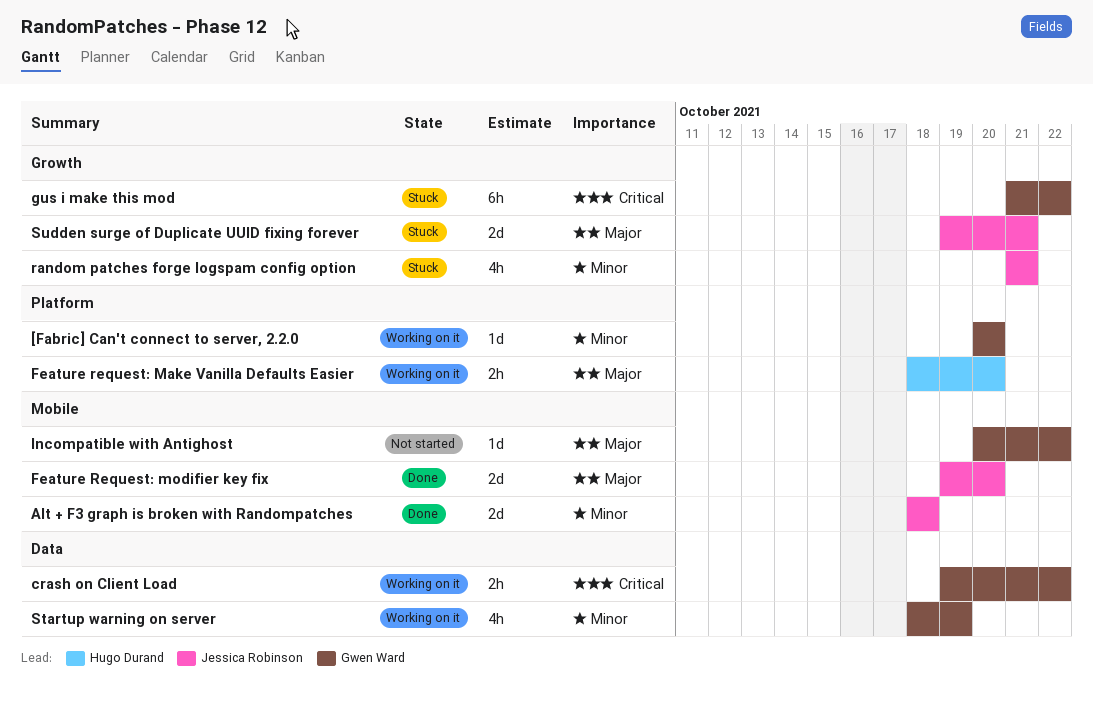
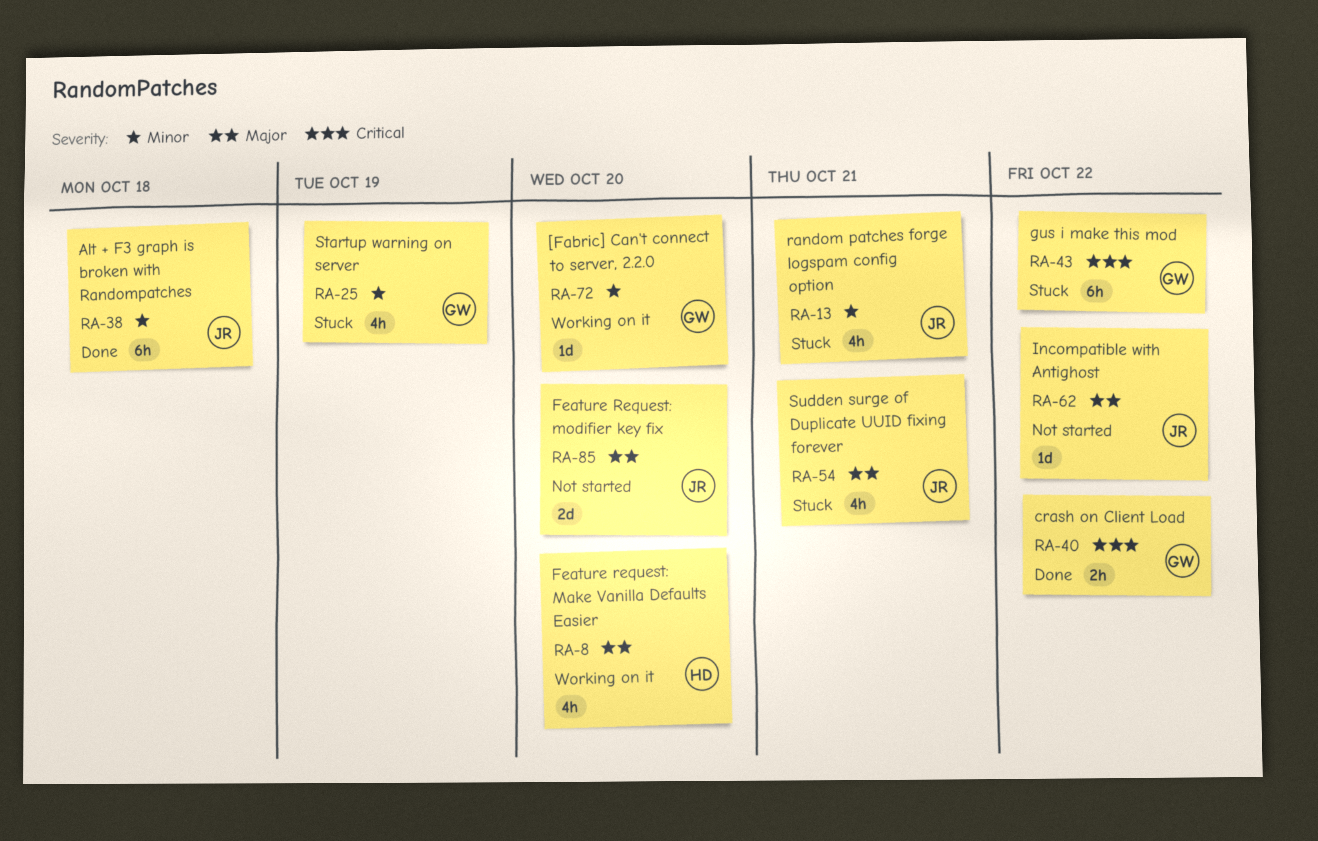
Alt + F3 graph is broken with Randompatches, estimate: 2d -> 6h
crash on Client Load, status: Working on it -> Done
Feature request: Make Vanilla Defaults Easier, estimate: 2h -> 4h
Feature Request: modifier key fix, status: Done -> Not started
Incompatible with Antighost, owner: Gwen Ward -> Jessica Robinson
Startup warning on server, status: Working on it -> Stuck
Sudden surge of Duplicate UUID fixing forever, estimate: 2d -> 4h

